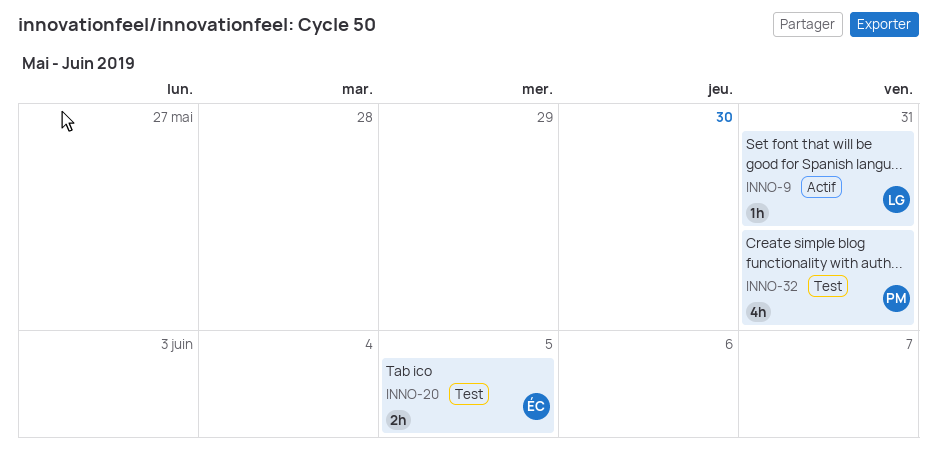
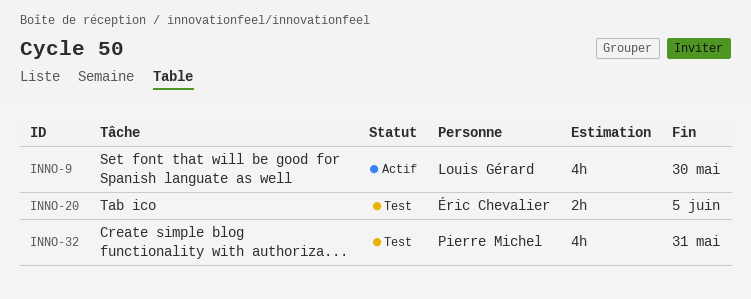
INNO-9, estimate: 1h -> 4h
INNO-9, due: May 31 -> May 30

